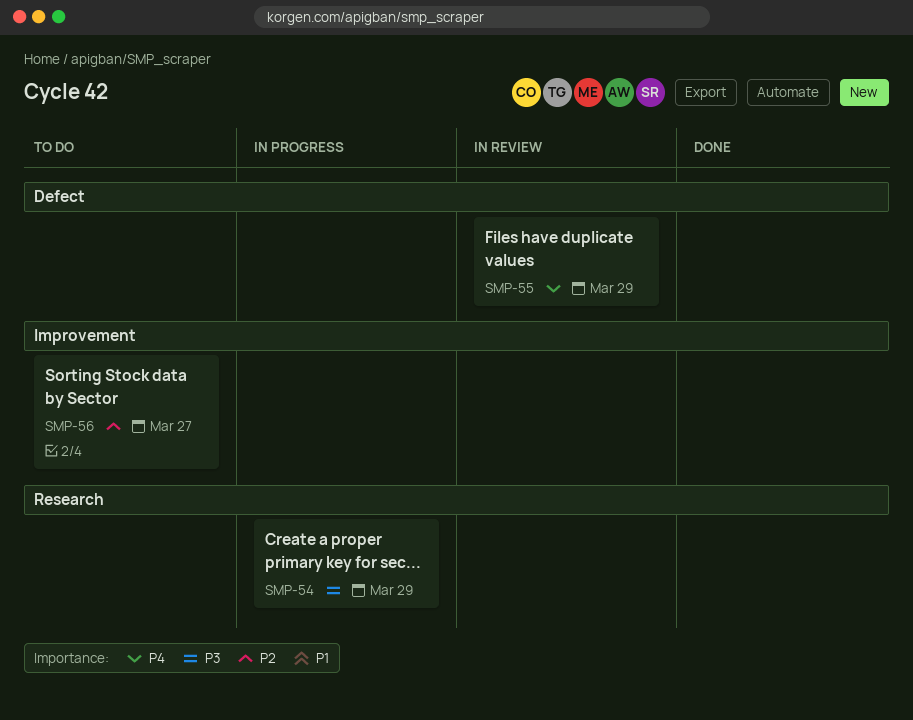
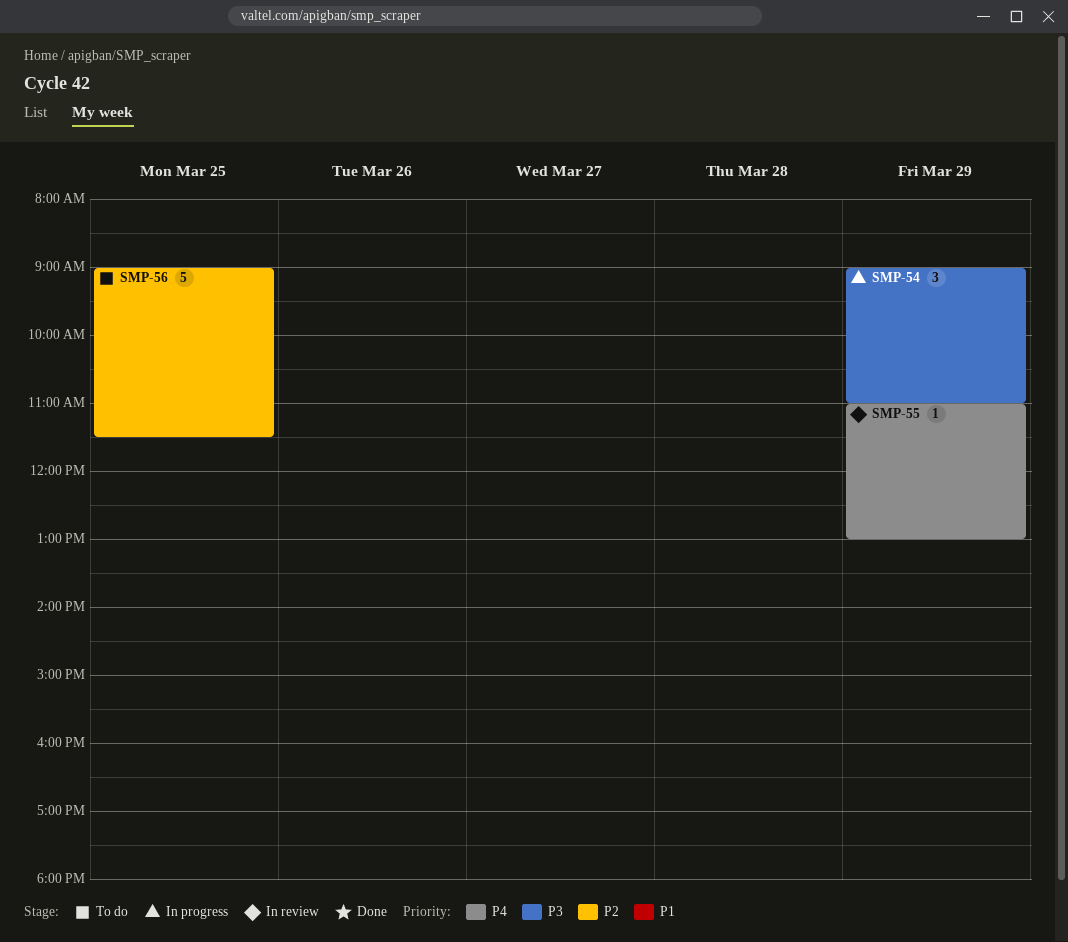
SMP-56, day: Mar 27 -> Mar 25

